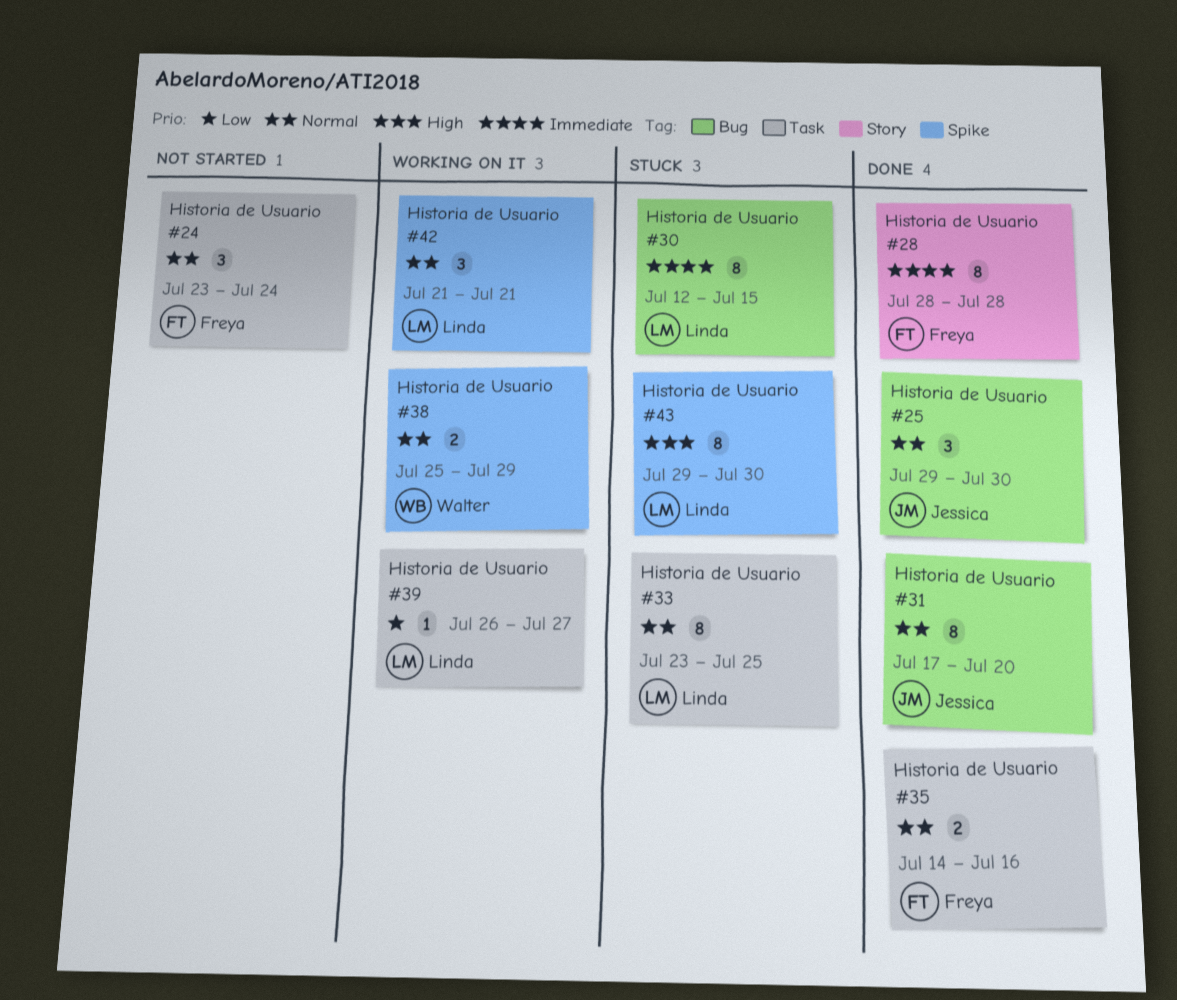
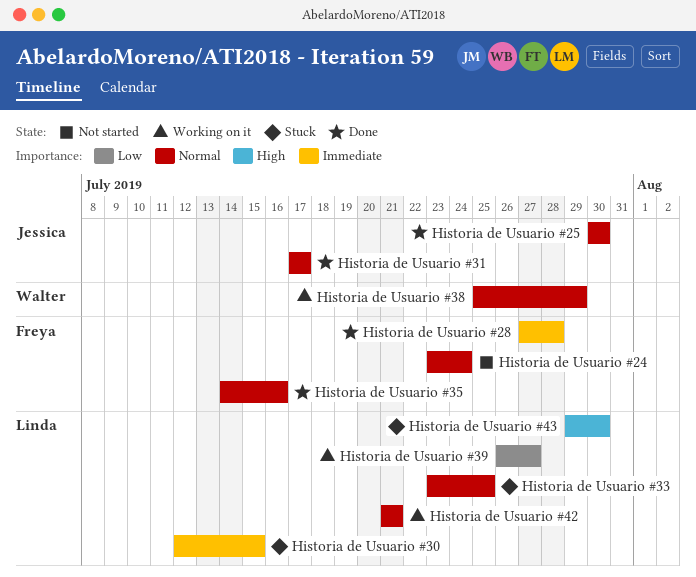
Historia de Usuario #25, start: Jul 29 -> Jul 30
Historia de Usuario #28, start: Jul 28 -> Jul 27
Historia de Usuario #31, due: Jul 20 -> Jul 17

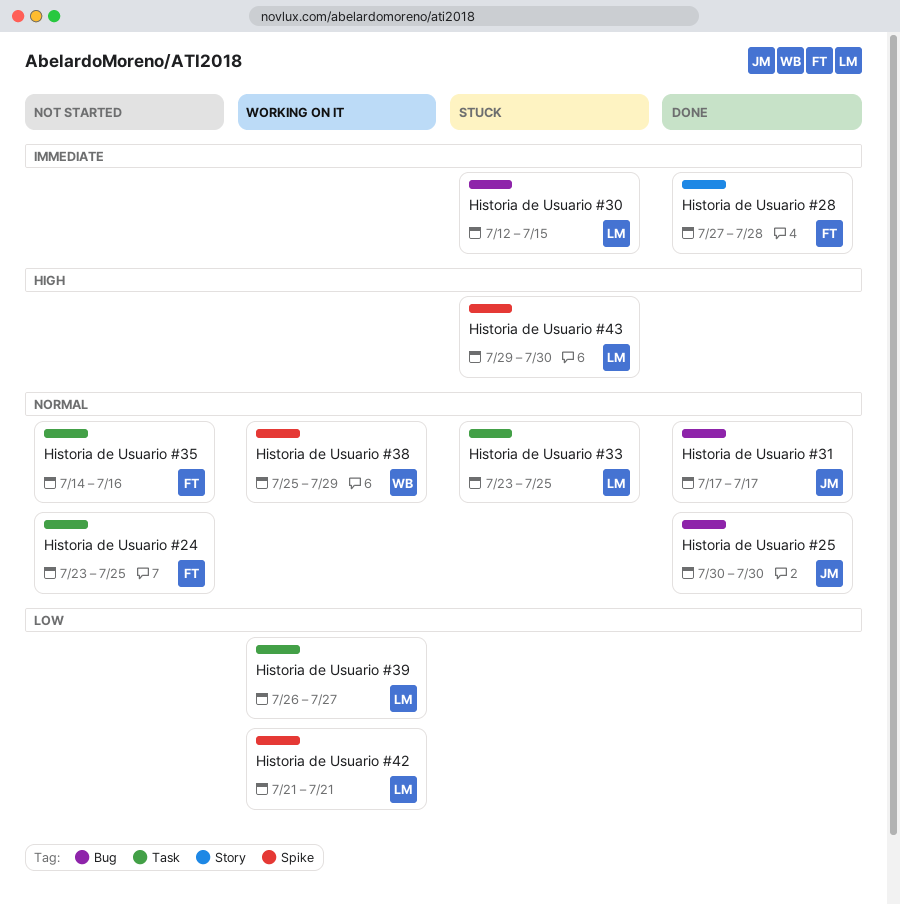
Historia de Usuario #24, due: Jul 24 -> Jul 25
Historia de Usuario #35, status: Done -> Not started
Historia de Usuario #42, priority: Normal -> Low

